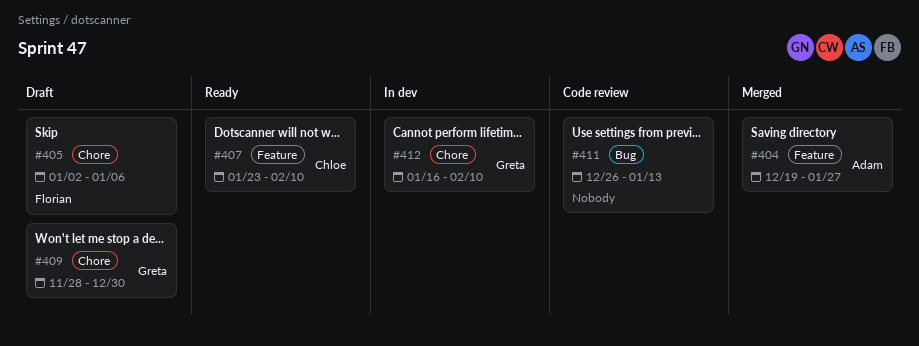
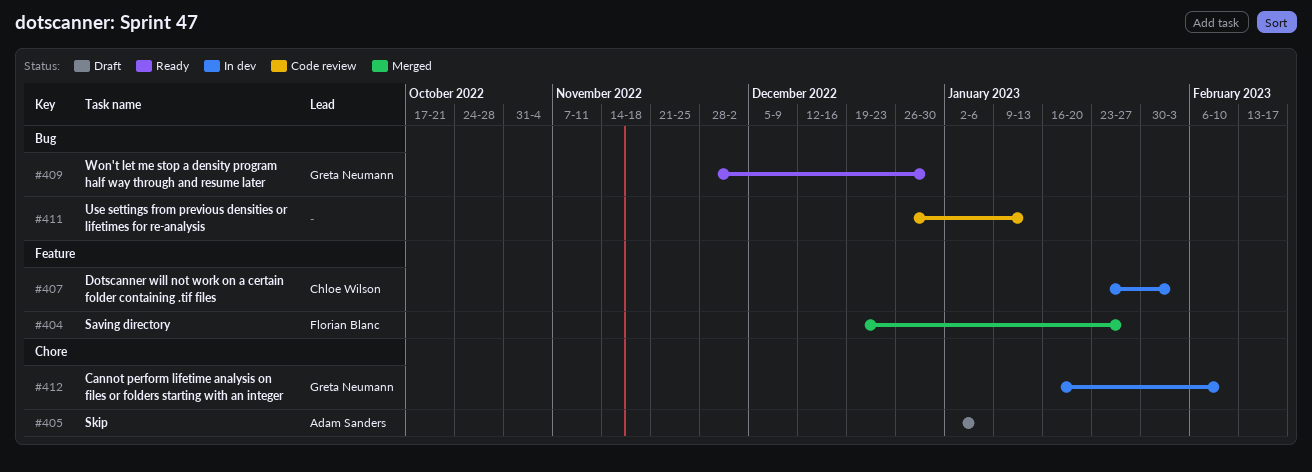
#404, owner: Adam Sanders -> Florian Blanc
#405, owner: Florian Blanc -> Adam Sanders
#407, status: Ready -> In dev
#407, due: Feb 10 -> Feb 3
#409, status: Draft -> Ready
#409, label: Chore -> Bug

